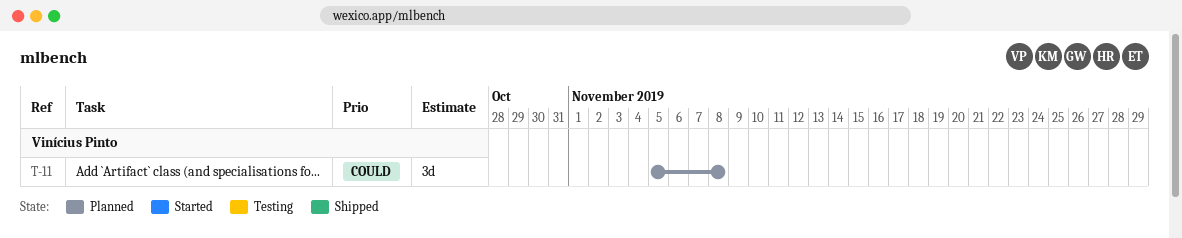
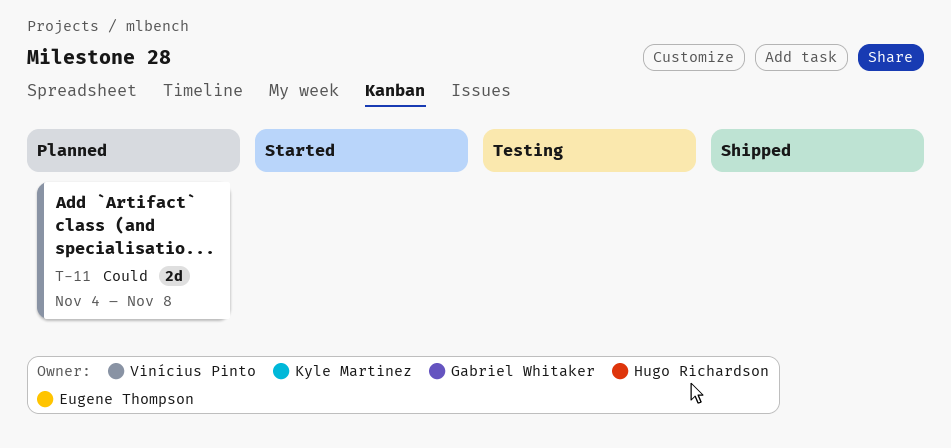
T-11, estimate: 3d -> 2d
T-11, start: Nov 5 -> Nov 4

